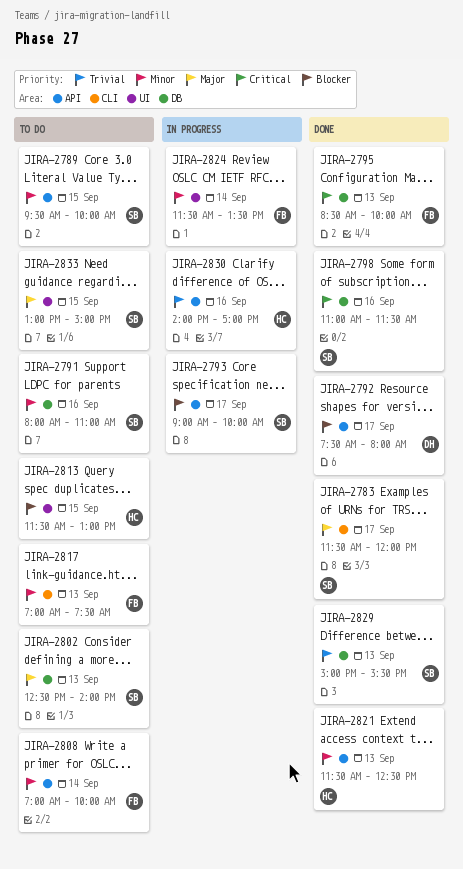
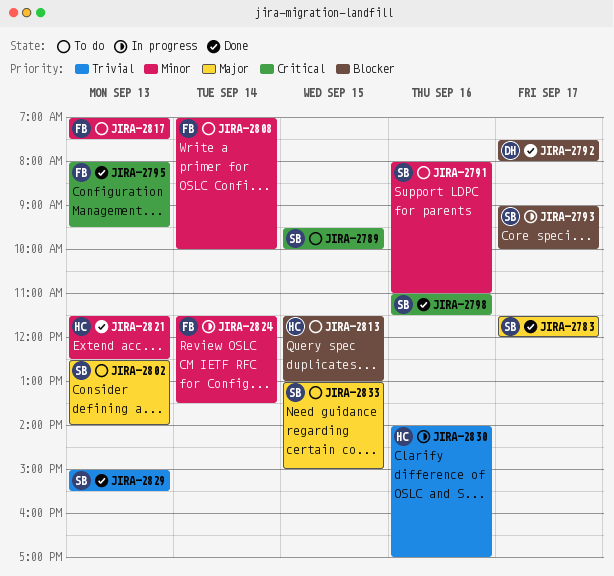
JIRA-2789, priority: Minor -> Critical
JIRA-2795, begins: 08:30 -> 08:00
JIRA-2795, ends: 10:00 -> 09:30

